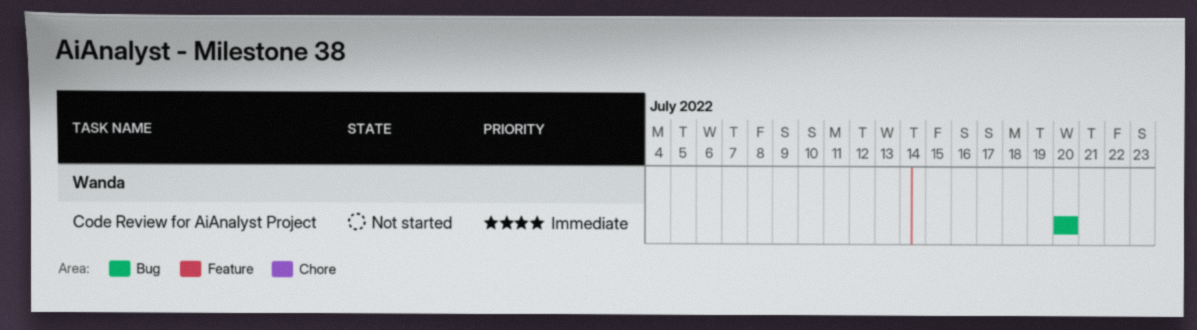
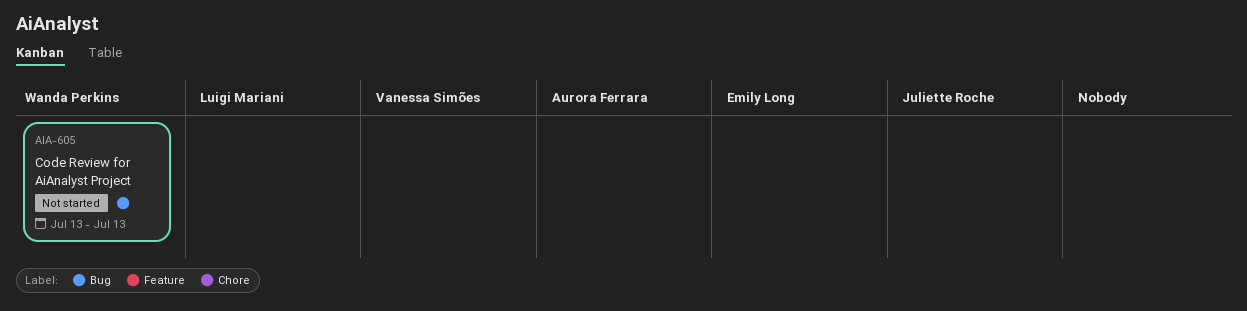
Code Review for AiAnalyst Project, start: Jul 20 -> Jul 13
Code Review for AiAnalyst Project, due: Jul 20 -> Jul 13

